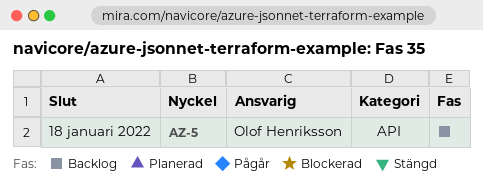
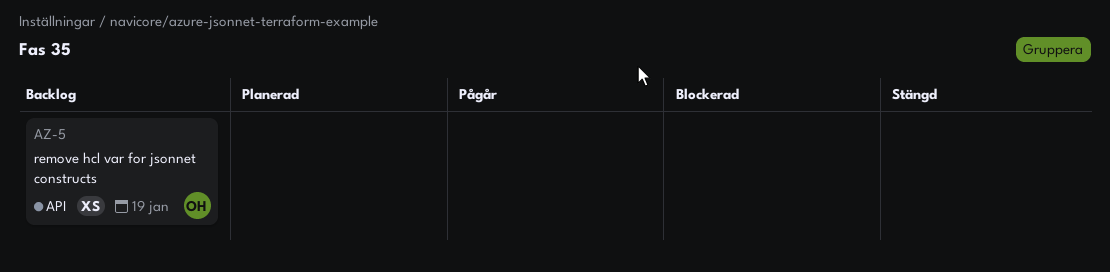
AZ-5, due: Jan 18 -> Jan 19

